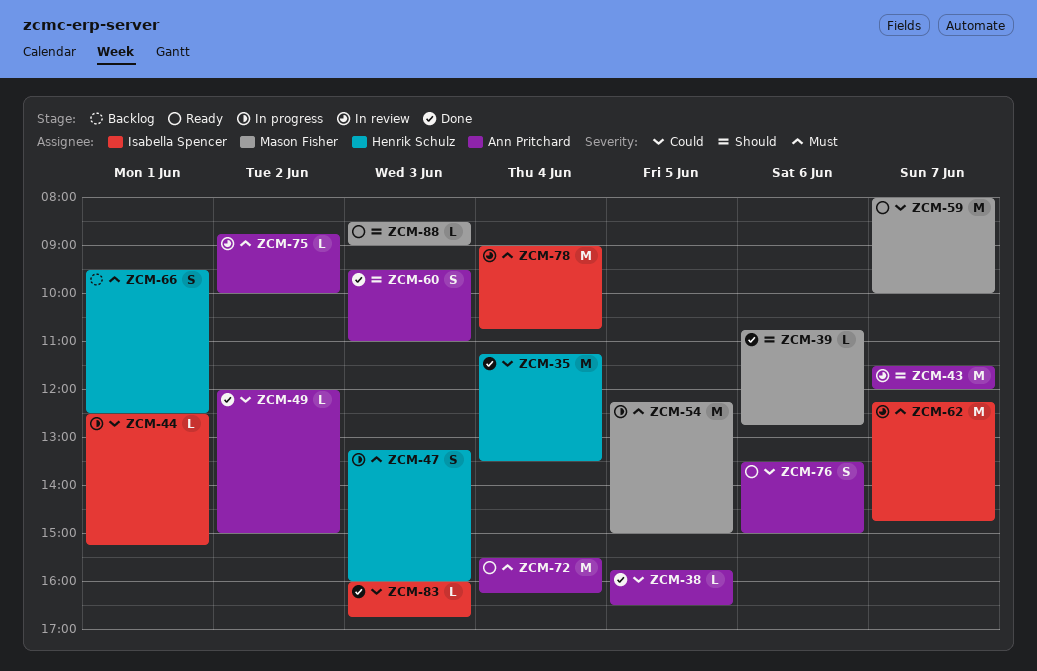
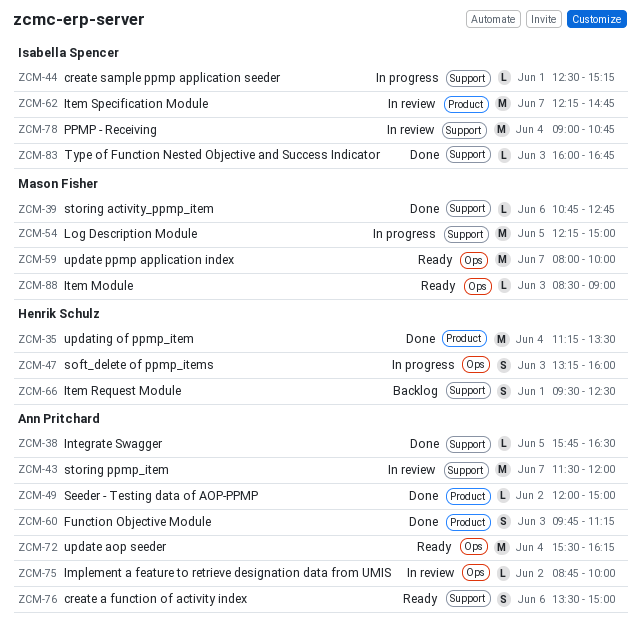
ZCM-60, begins: 09:30 -> 09:45
ZCM-60, ends: 11:00 -> 11:15

